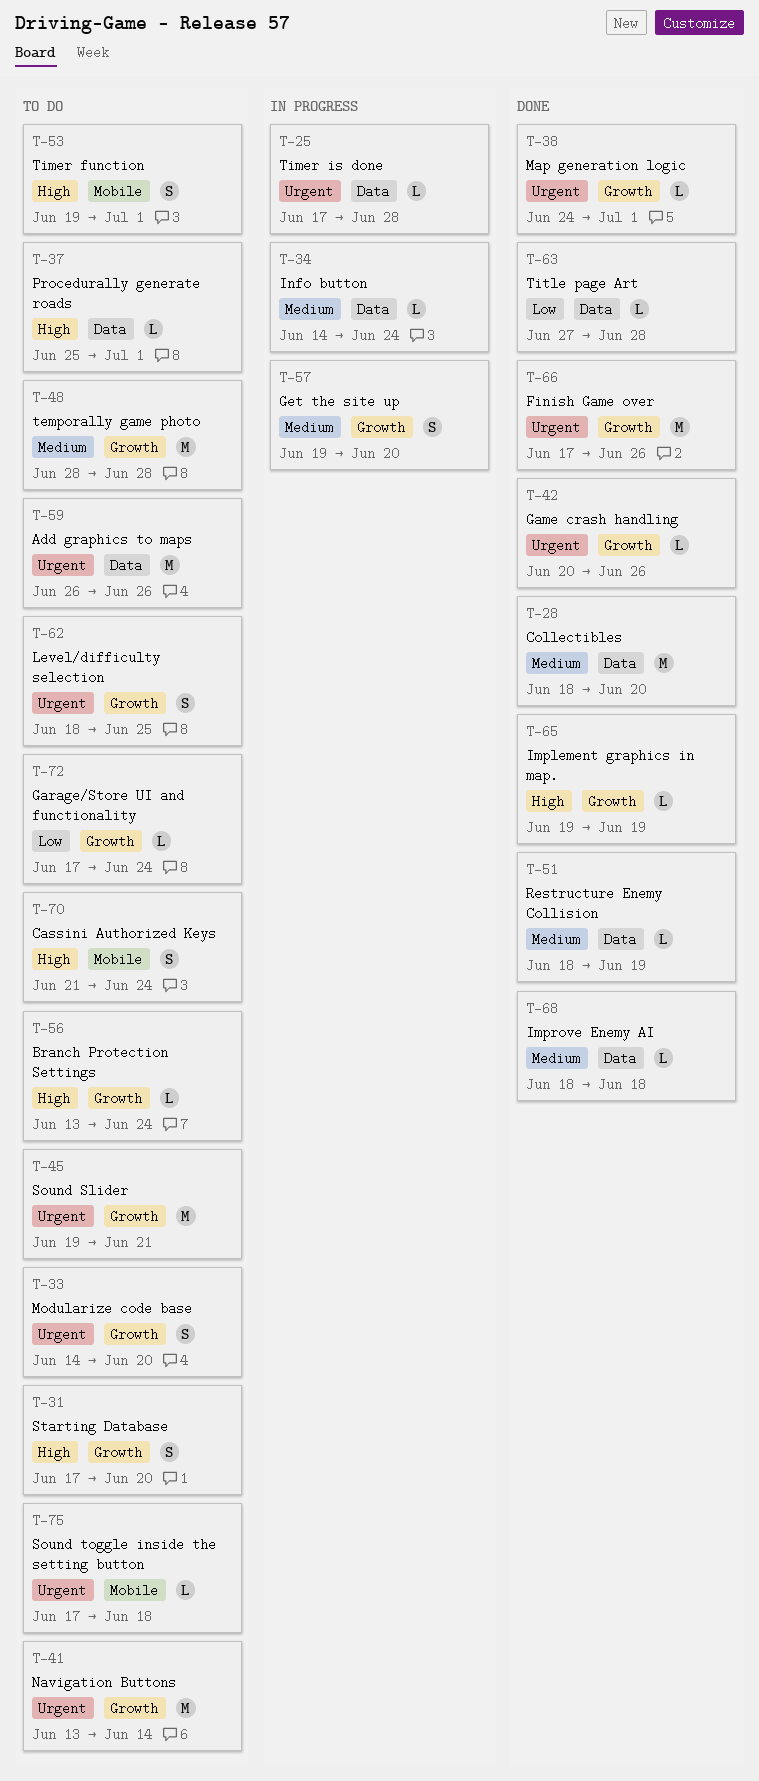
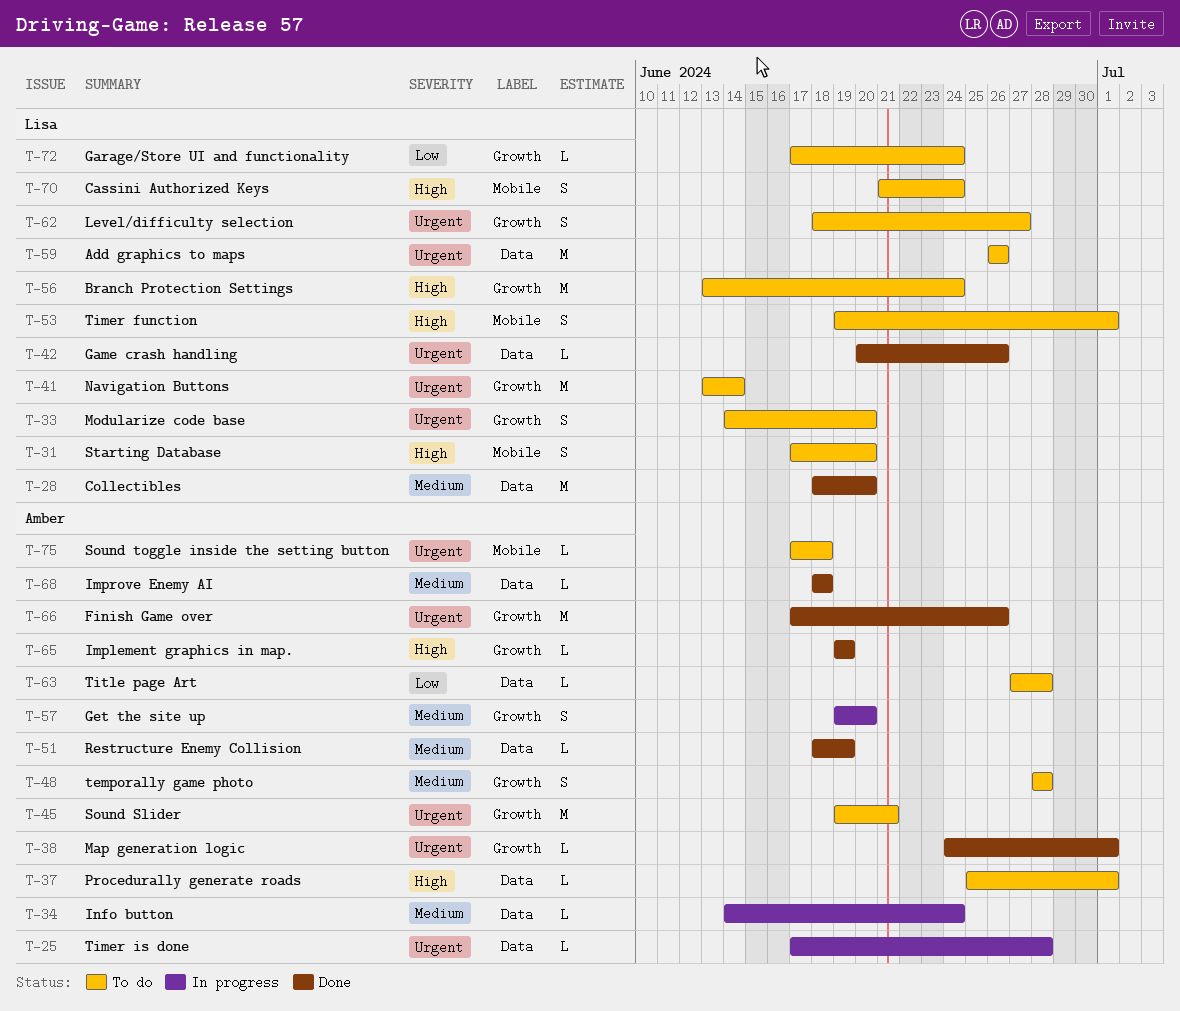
T-31, label: Growth -> Mobile
T-42, label: Growth -> Data
T-48, estimate: M -> S
T-56, estimate: L -> M
T-62, due: Jun 25 -> Jun 27
T-63, status: Done -> To do

